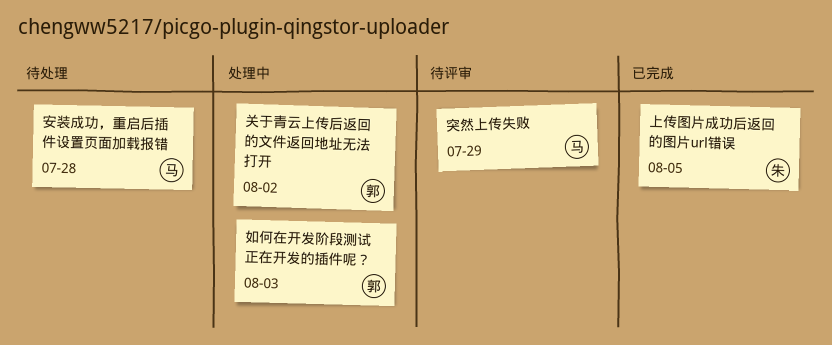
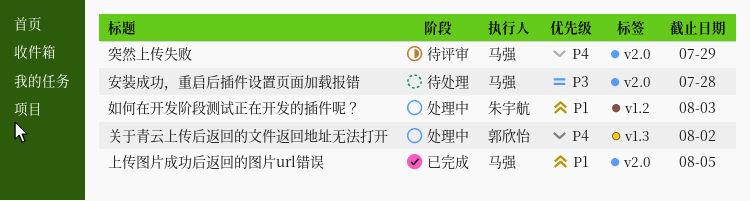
上传图片成功后返回的图片url错误, owner: 朱宇航 -> 马强
如何在开发阶段测试正在开发的插件呢？, owner: 郭欣怡 -> 朱宇航

